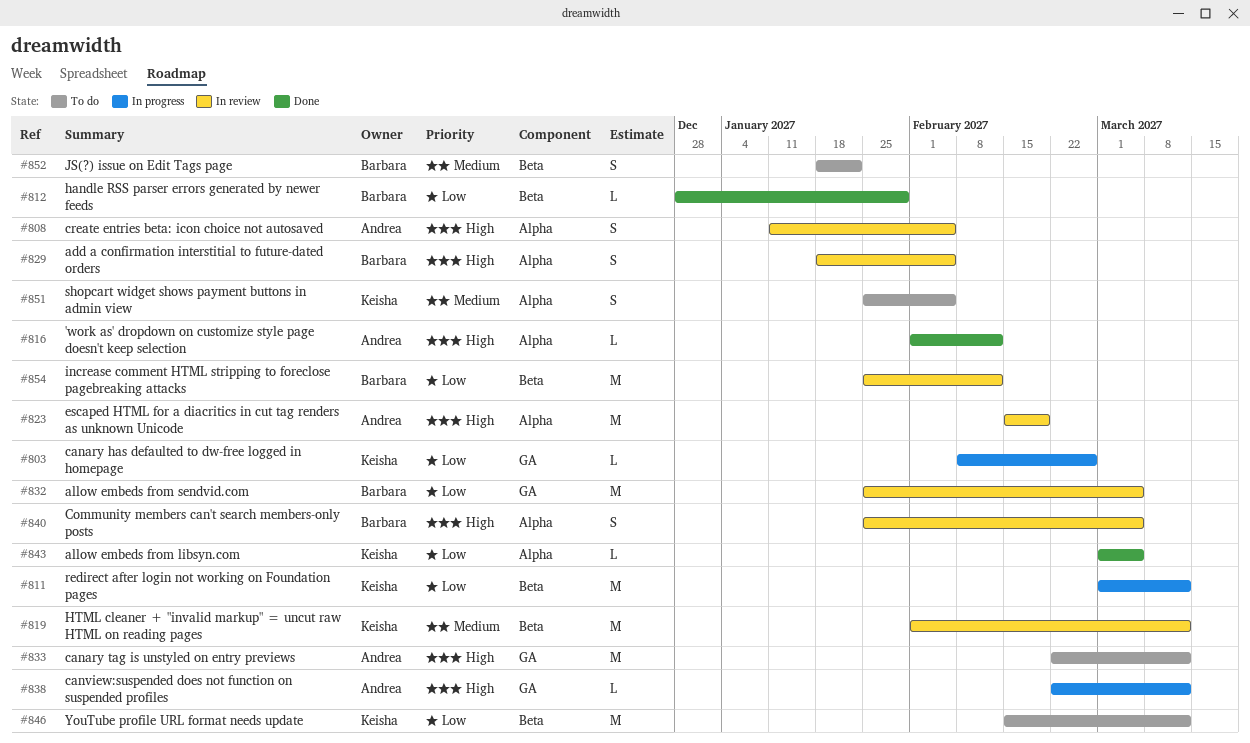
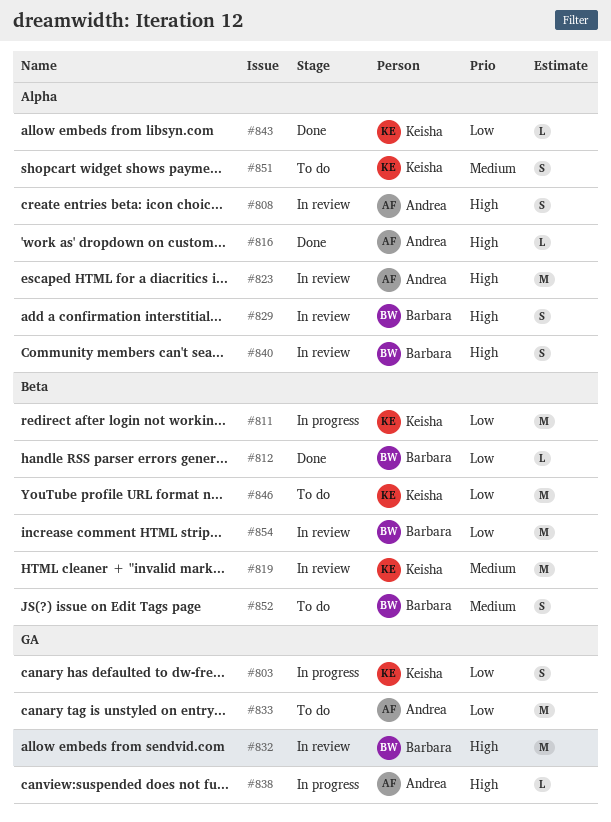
#803, estimate: L -> S
#832, priority: Low -> High
#833, priority: High -> Low

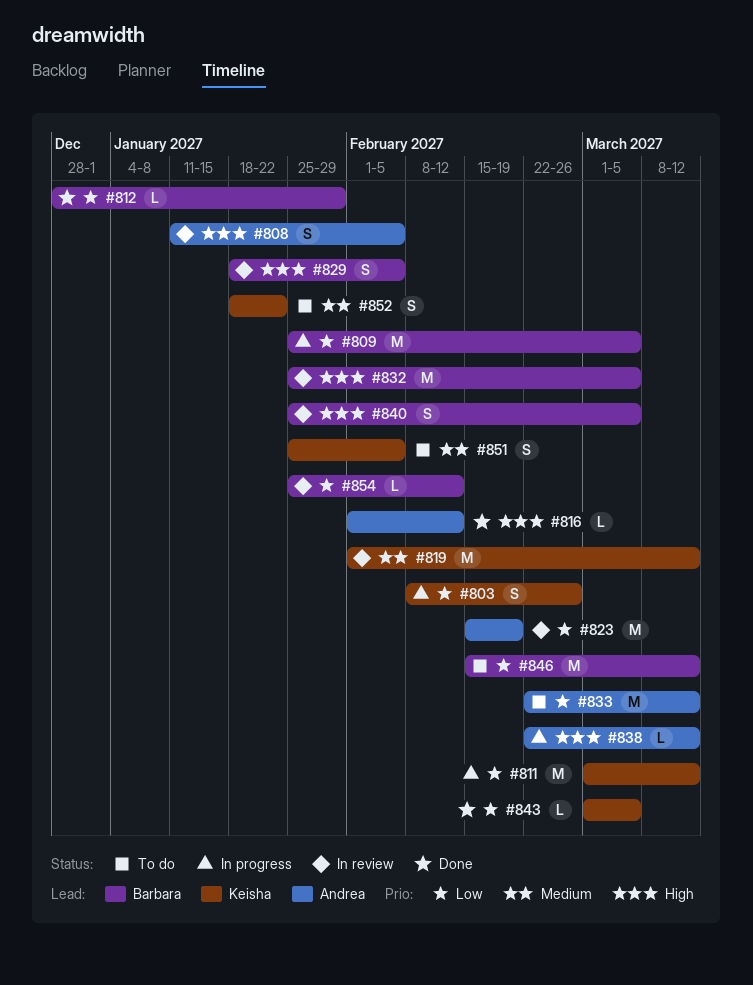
#809: none -> present
#823, priority: High -> Low
#846, owner: Keisha -> Barbara
#852, owner: Barbara -> Keisha
#854, estimate: M -> L

